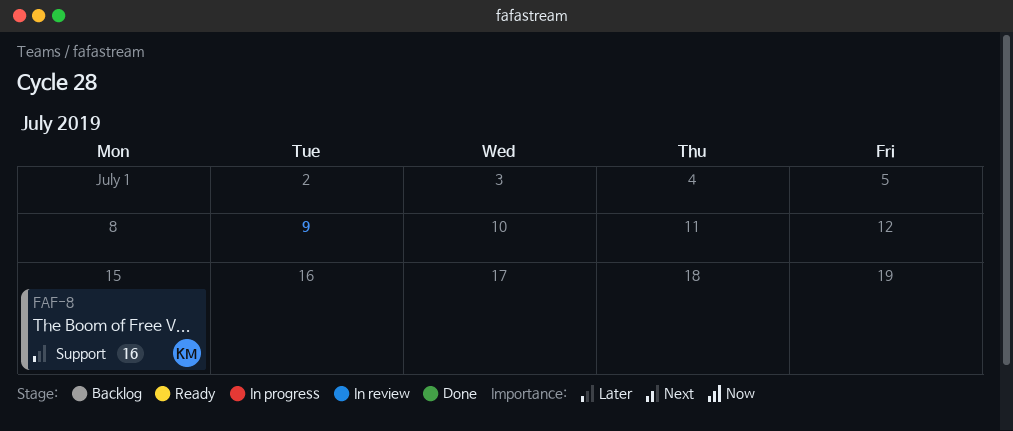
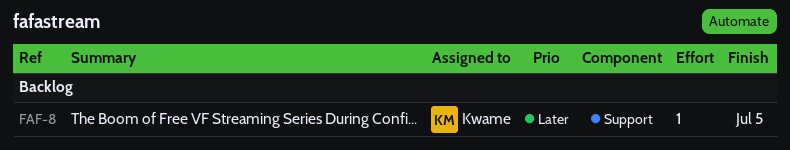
FAF-8, estimate: 16 -> 1
FAF-8, due: Jul 15 -> Jul 5

